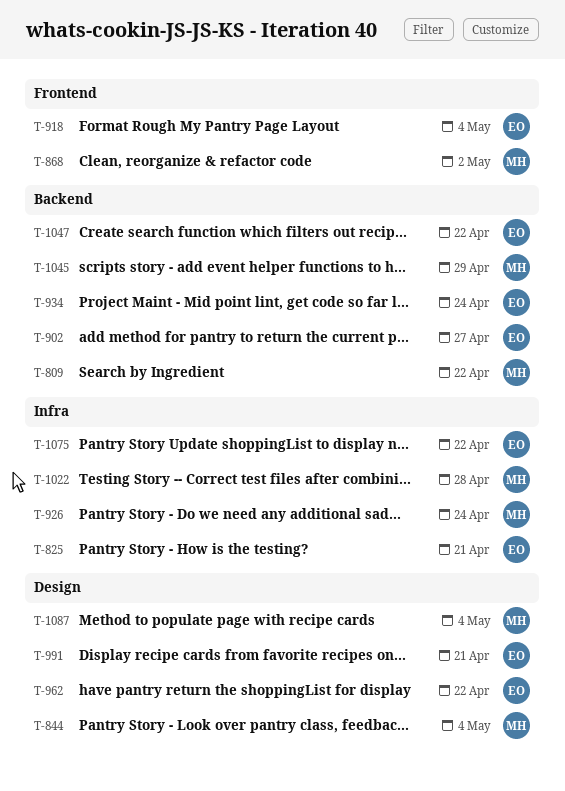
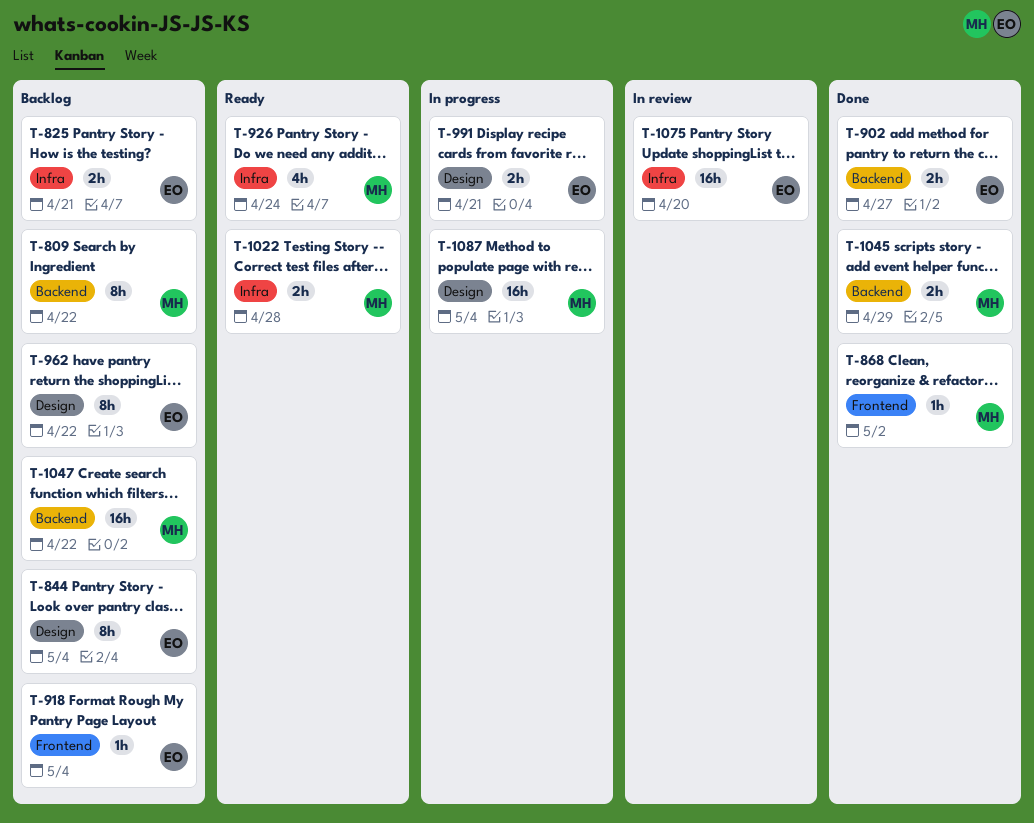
T-844, owner: MH -> EO
T-934: present -> none
T-1047, owner: EO -> MH
T-1075, due: Apr 22 -> Apr 20

